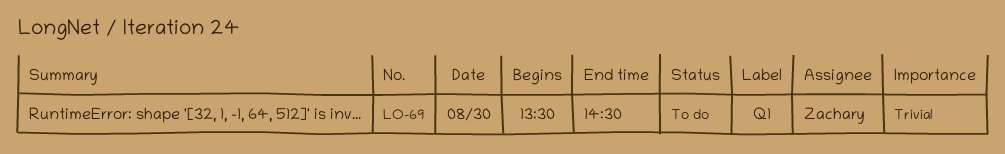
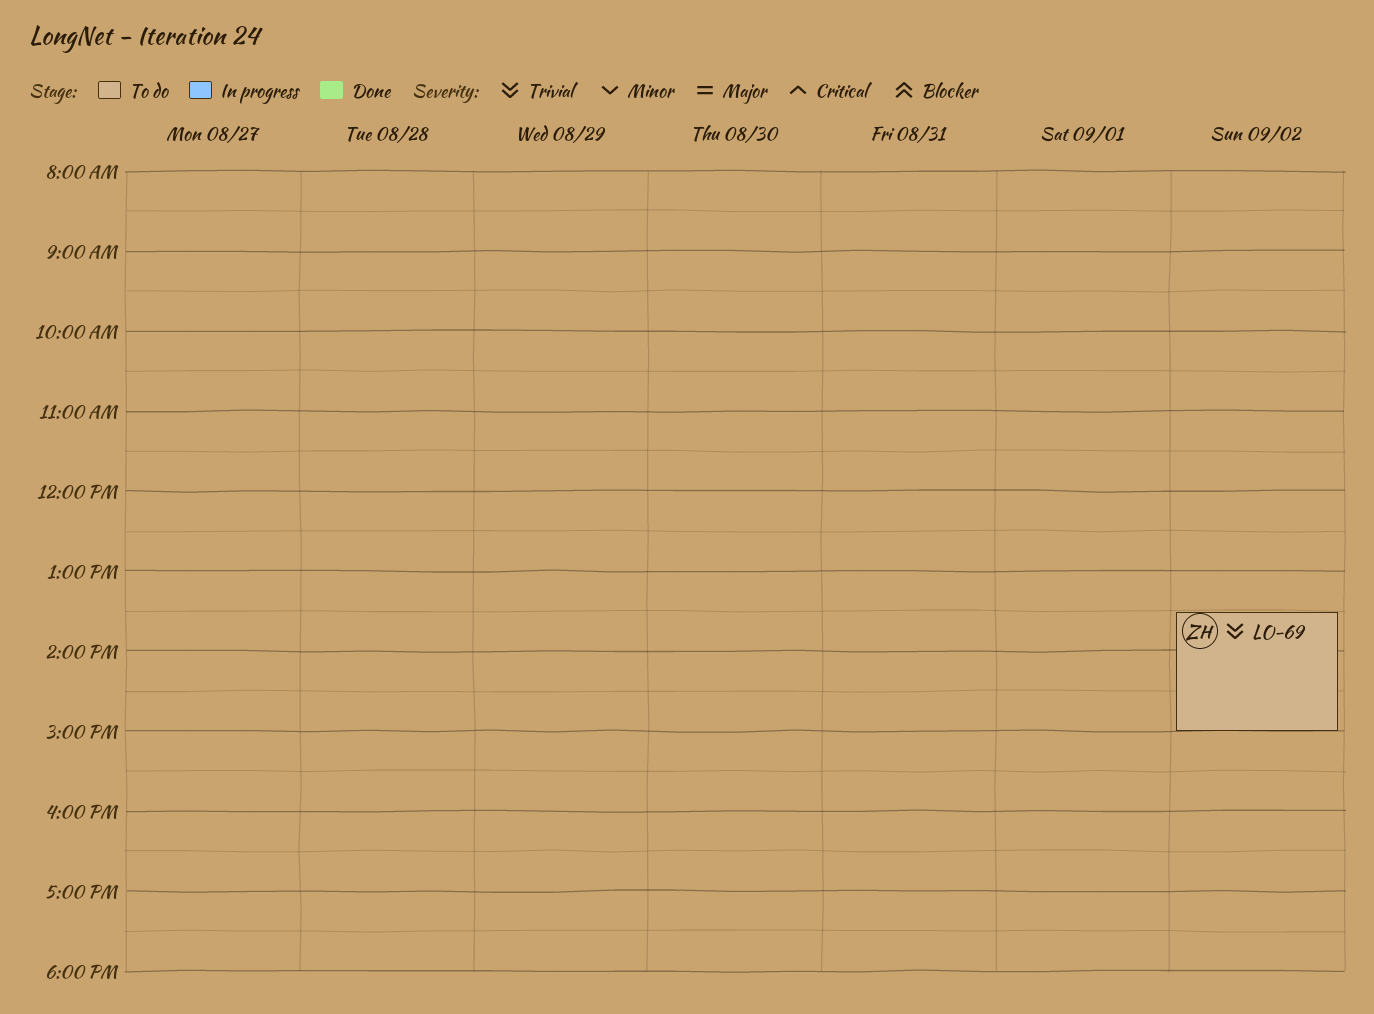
LO-69, day: Aug 30 -> Sep 2
LO-69, ends: 14:30 -> 15:00

